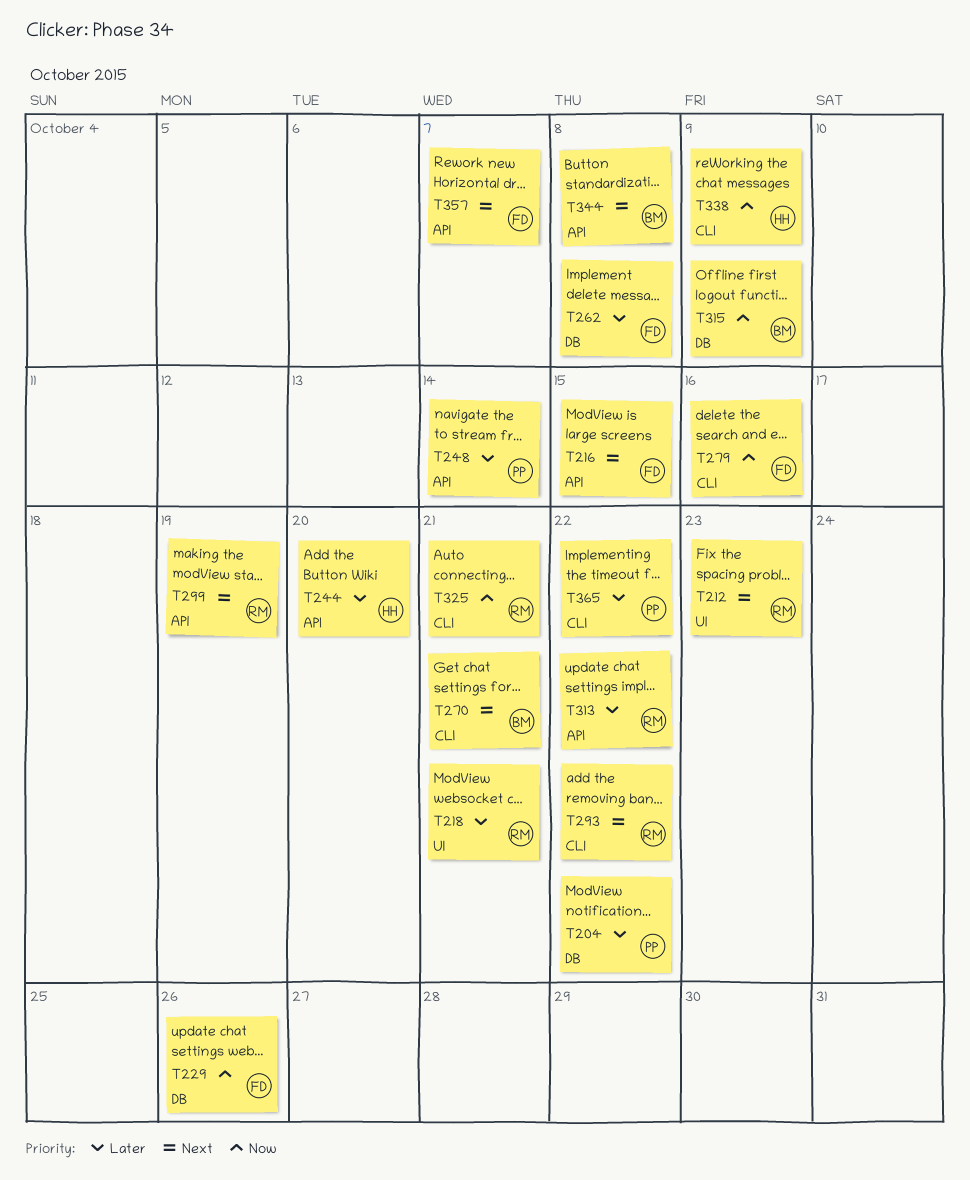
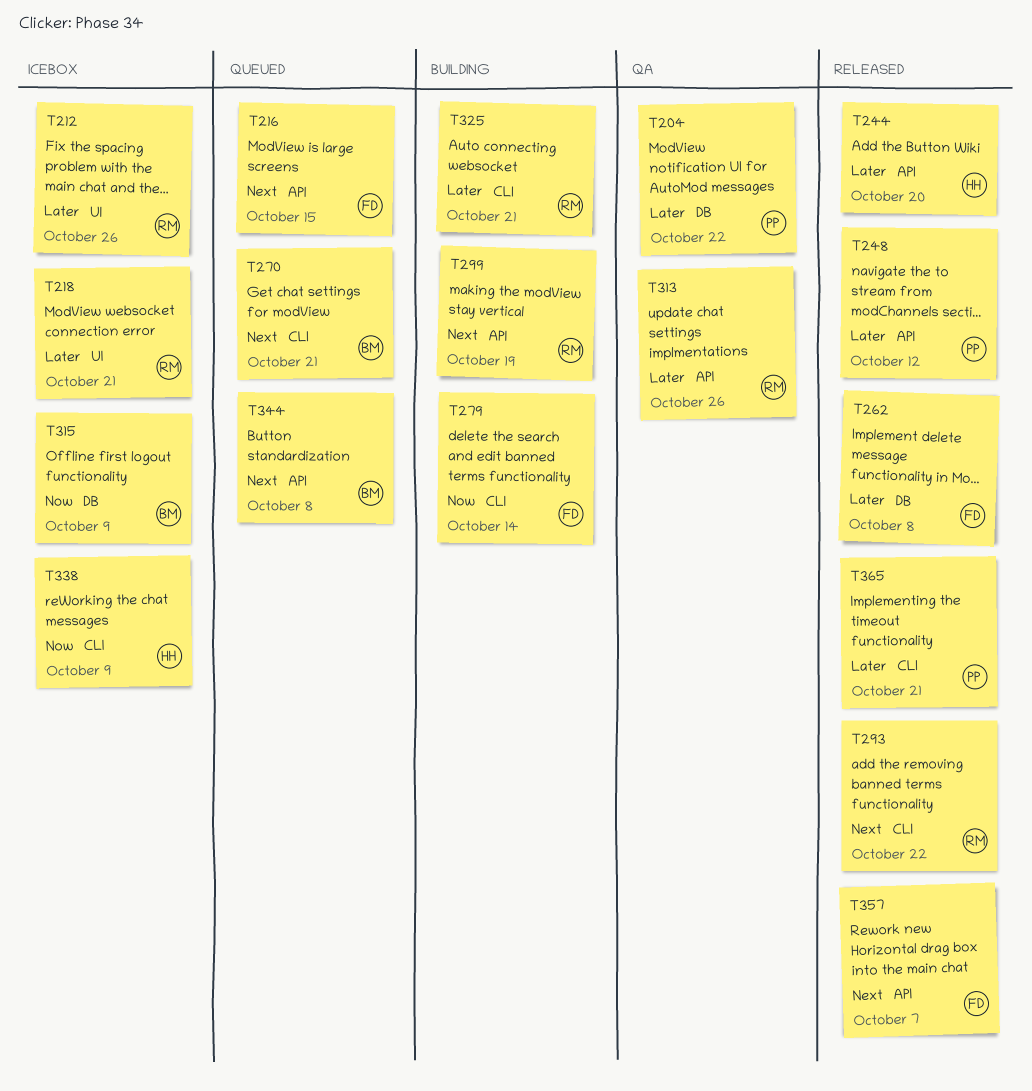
T212, priority: Next -> Later
T212, due: Oct 23 -> Oct 26
T229: present -> none
T248, due: Oct 14 -> Oct 12
T279, due: Oct 16 -> Oct 14
T313, due: Oct 22 -> Oct 26
T325, priority: Now -> Later
T365, due: Oct 22 -> Oct 21

